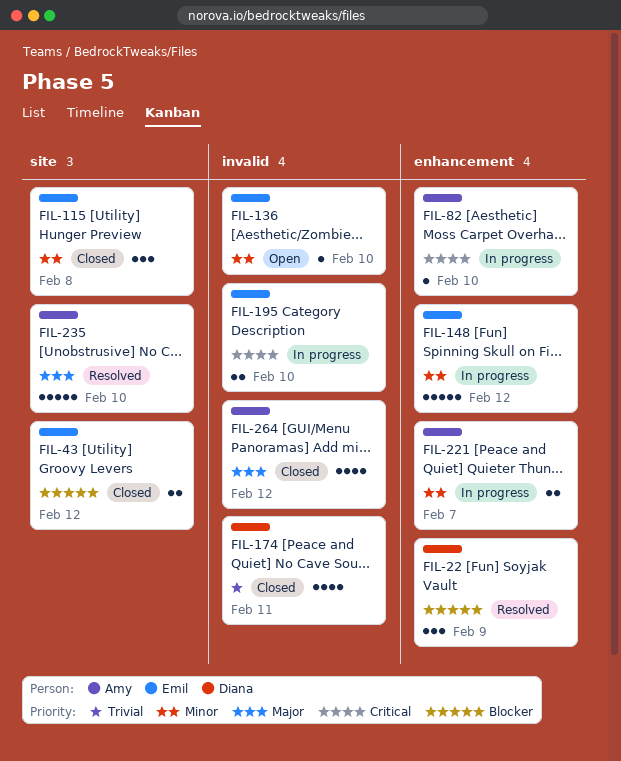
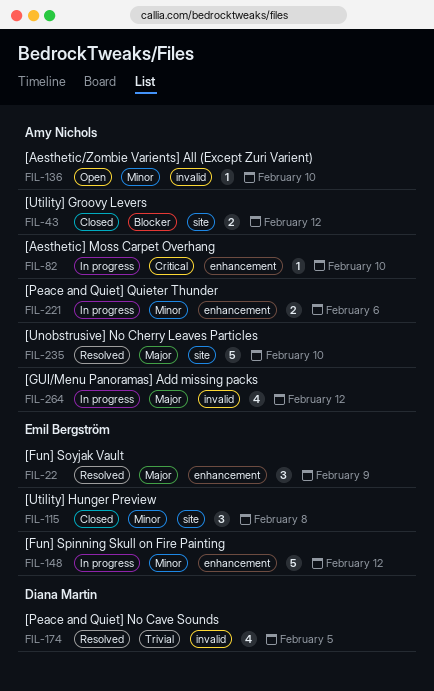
FIL-22, owner: Diana Martin -> Emil Bergström
FIL-22, priority: Blocker -> Major
FIL-43, owner: Emil Bergström -> Amy Nichols
FIL-136, owner: Emil Bergström -> Amy Nichols
FIL-174, status: Closed -> Resolved
FIL-174, due: Feb 11 -> Feb 5
FIL-195: present -> none
FIL-221, due: Feb 7 -> Feb 6
FIL-264, status: Closed -> In progress

